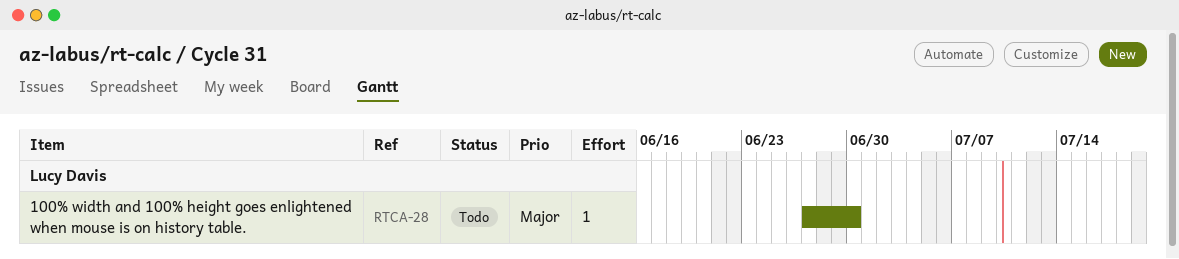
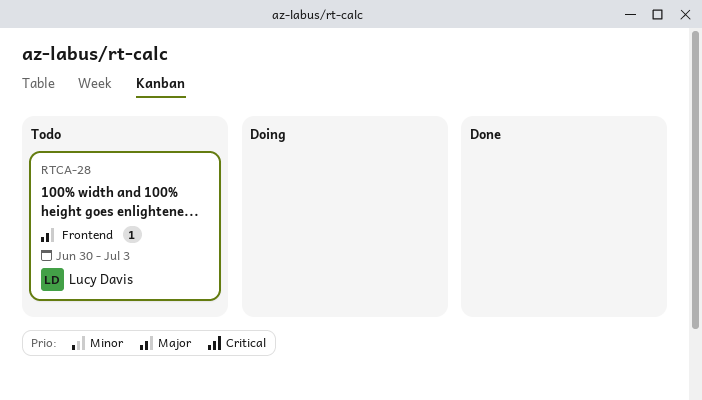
RTCA-28, start: Jun 27 -> Jun 30
RTCA-28, due: Jun 30 -> Jul 3

